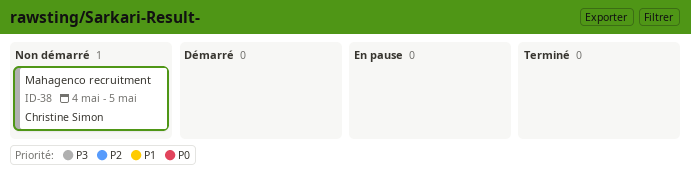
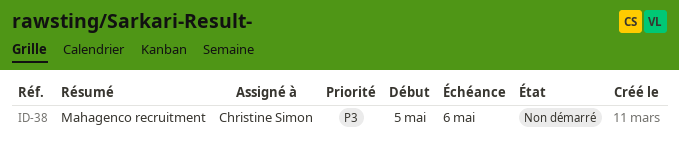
ID-38, start: May 4 -> May 5
ID-38, due: May 5 -> May 6

